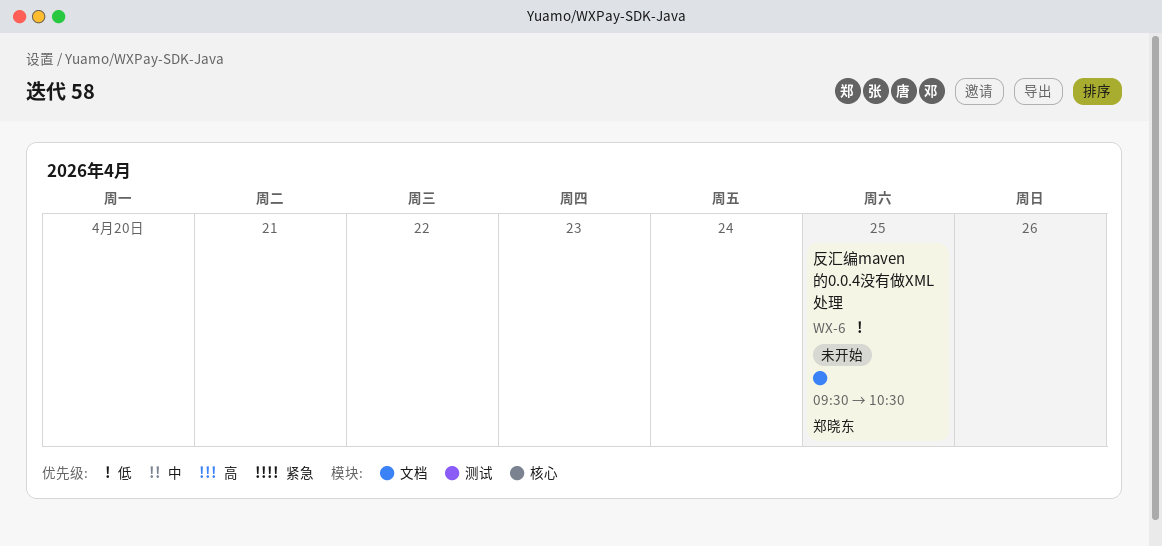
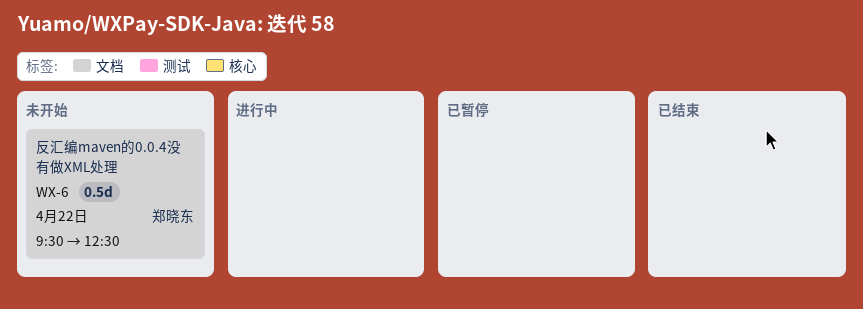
WX-6, day: Apr 25 -> Apr 22
WX-6, ends: 10:30 -> 12:30

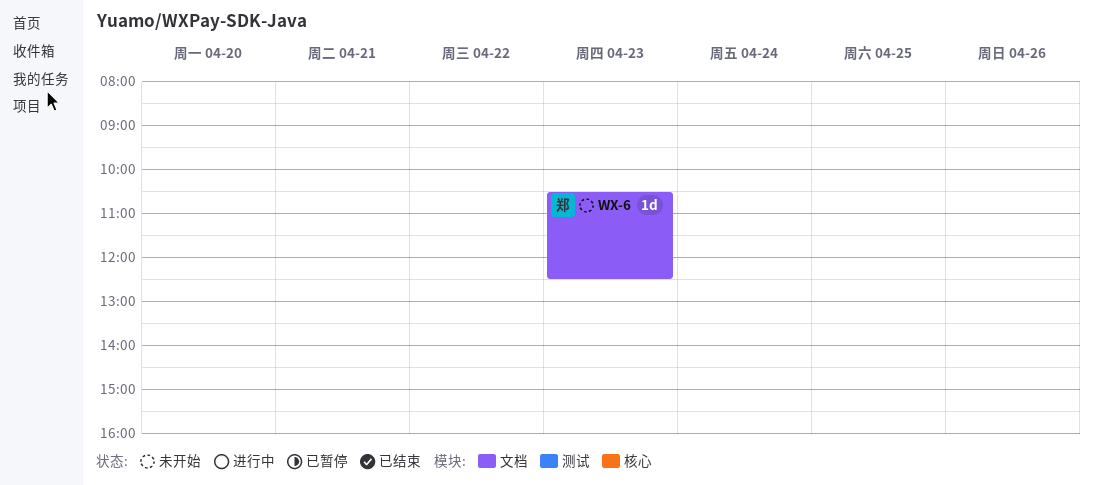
WX-6, estimate: 0.5d -> 1d
WX-6, day: Apr 22 -> Apr 23
WX-6, begins: 09:30 -> 10:30

